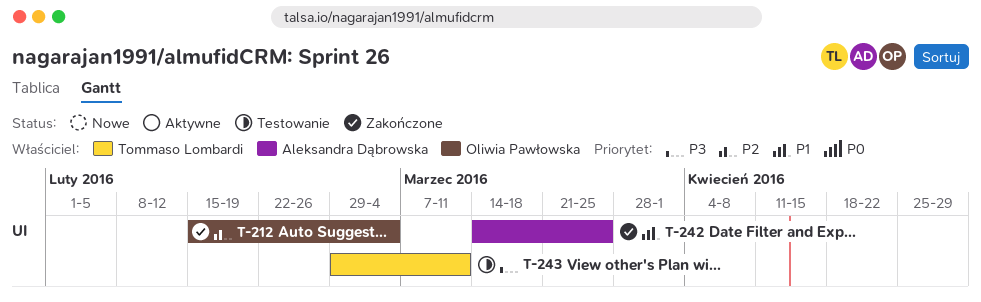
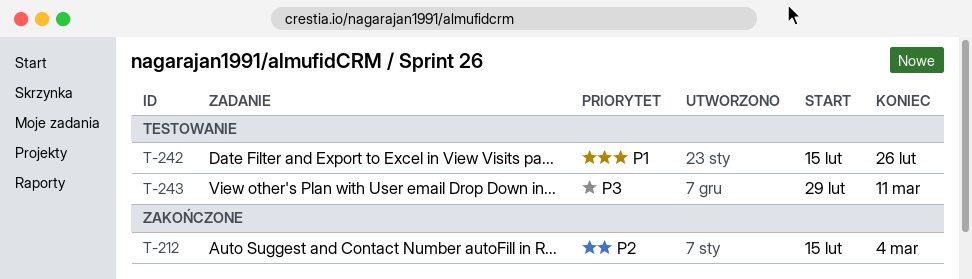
T-242, status: Zakończone -> Testowanie
T-242, start: Mar 14 -> Feb 15
T-242, due: Mar 25 -> Feb 26

